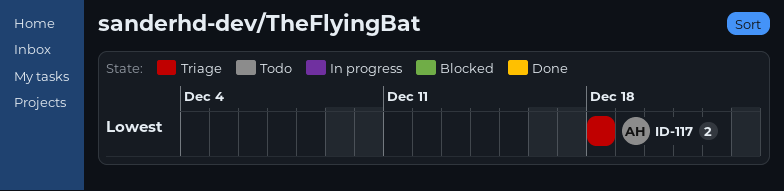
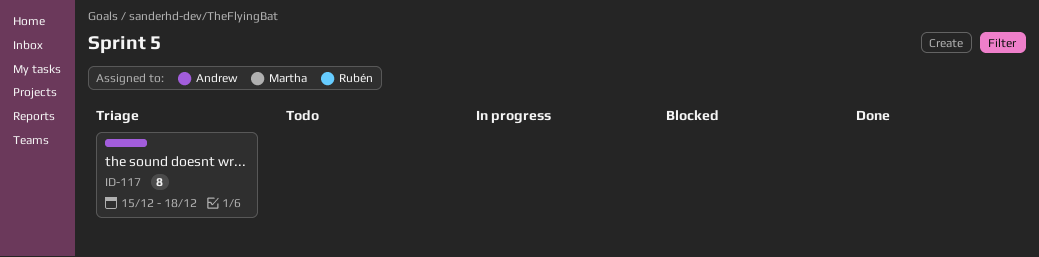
ID-117, estimate: 2 -> 8
ID-117, start: Dec 18 -> Dec 15

